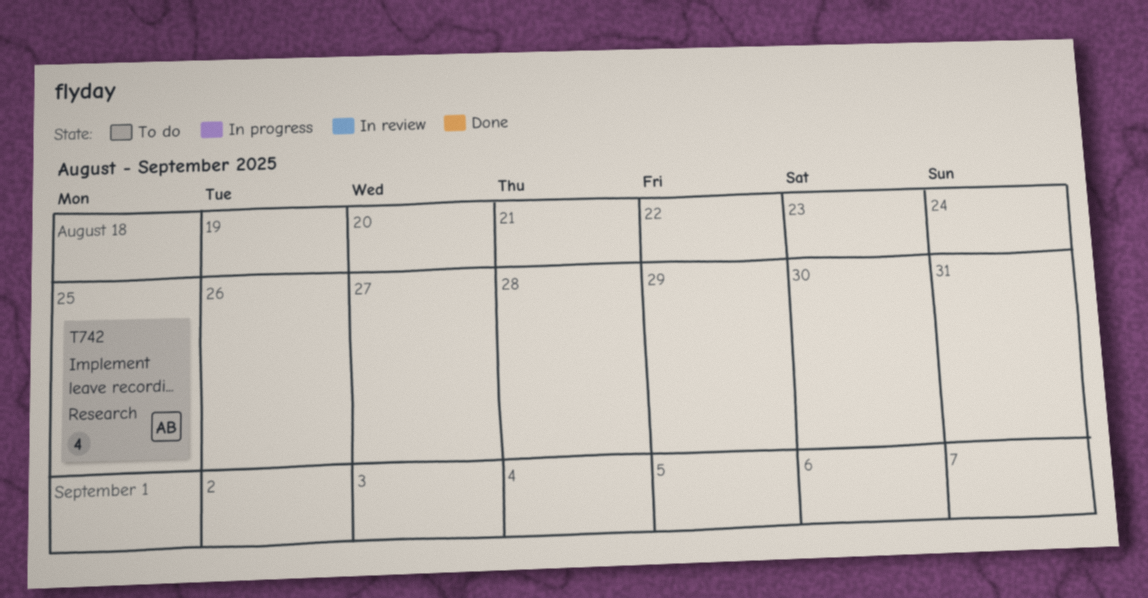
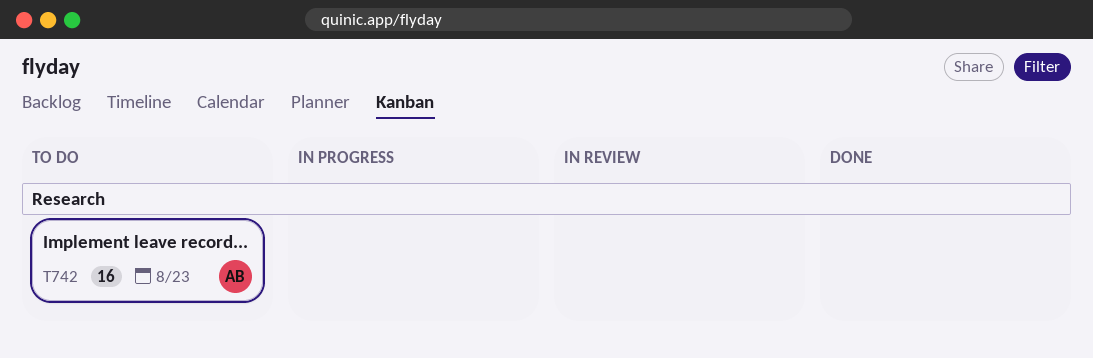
T742, estimate: 4 -> 16
T742, due: Aug 25 -> Aug 23

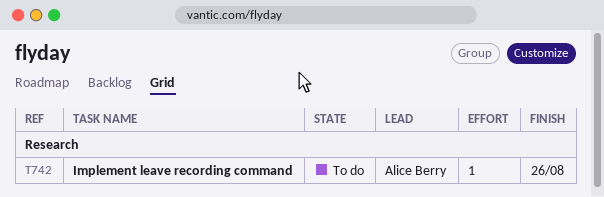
T742, estimate: 16 -> 1
T742, due: Aug 23 -> Aug 26

